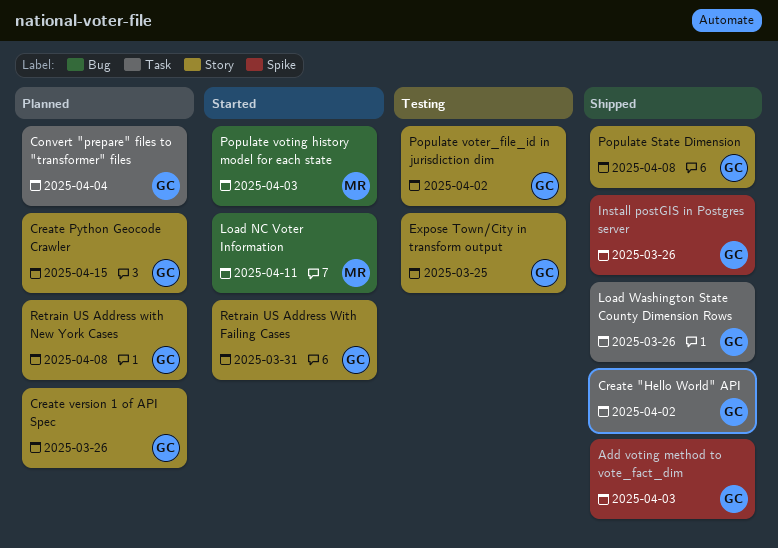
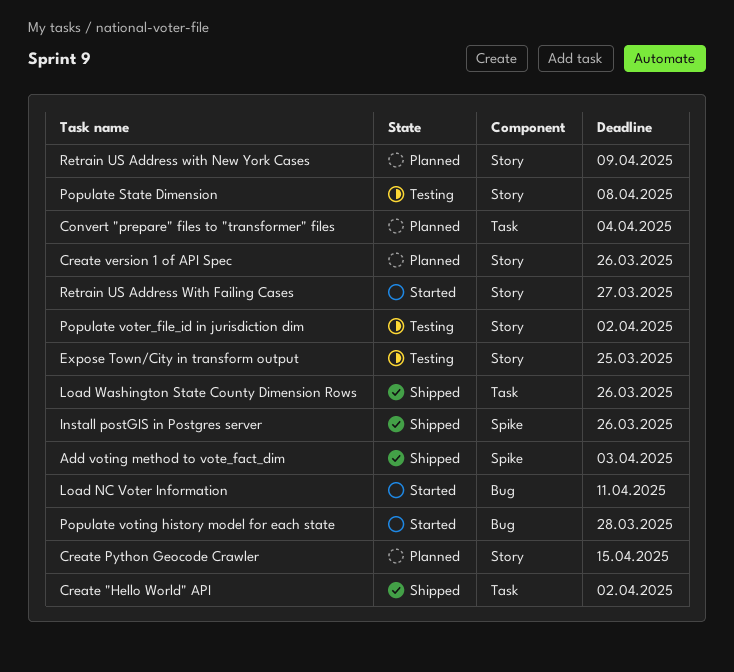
Populate State Dimension, status: Shipped -> Testing
Populate voting history model for each state, due: Apr 3 -> Mar 28
Retrain US Address With Failing Cases, due: Mar 31 -> Mar 27
Retrain US Address with New York Cases, due: Apr 8 -> Apr 9

